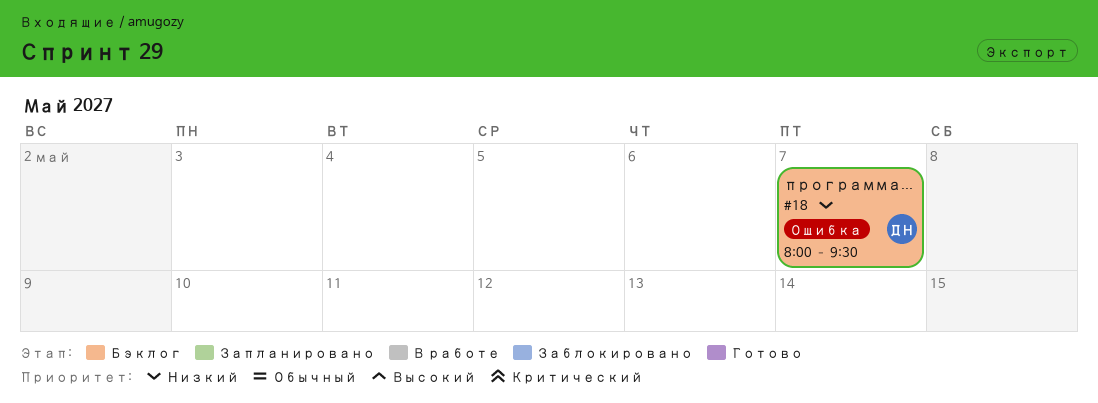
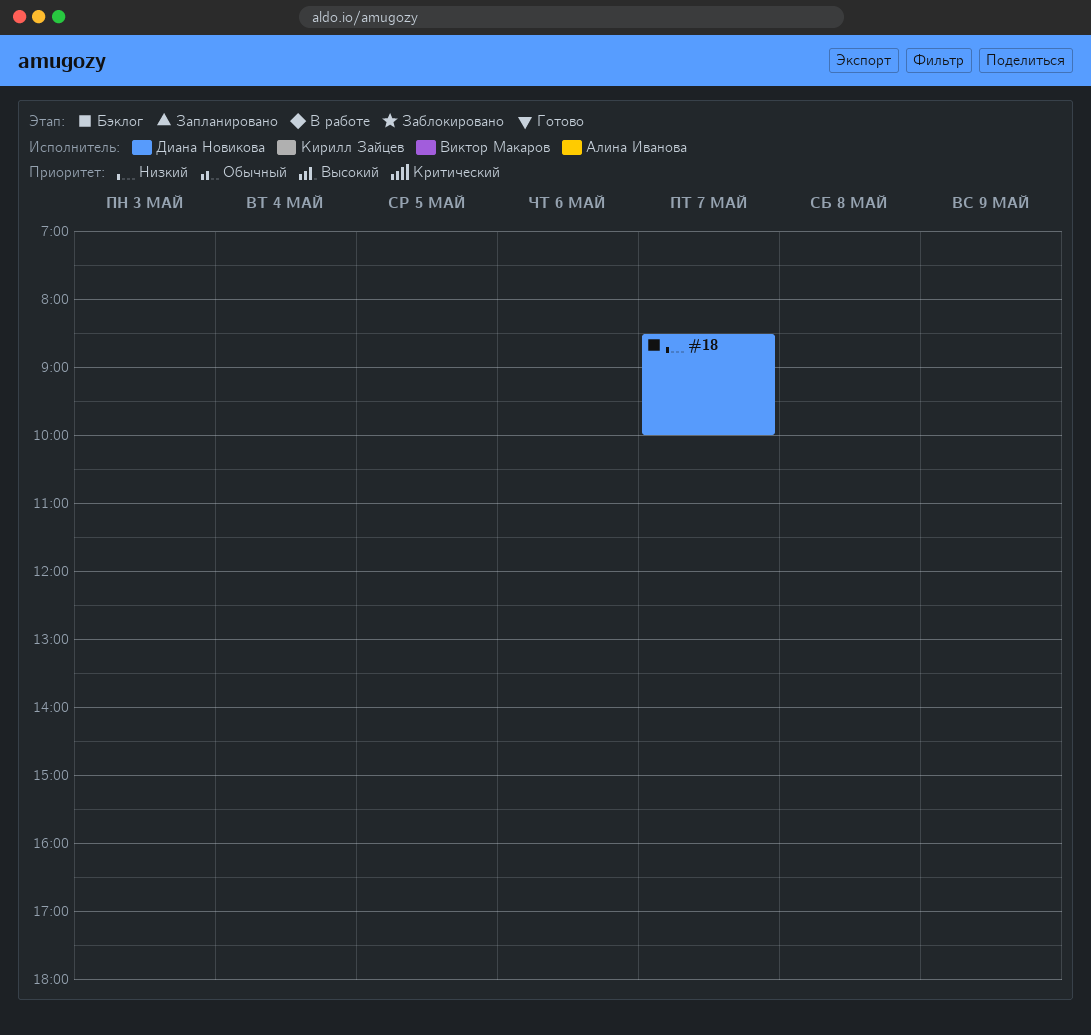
#18, begins: 08:00 -> 08:30
#18, ends: 09:30 -> 10:00

